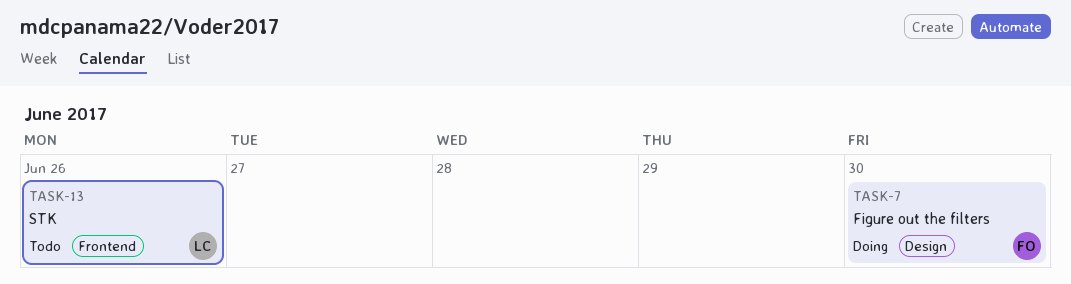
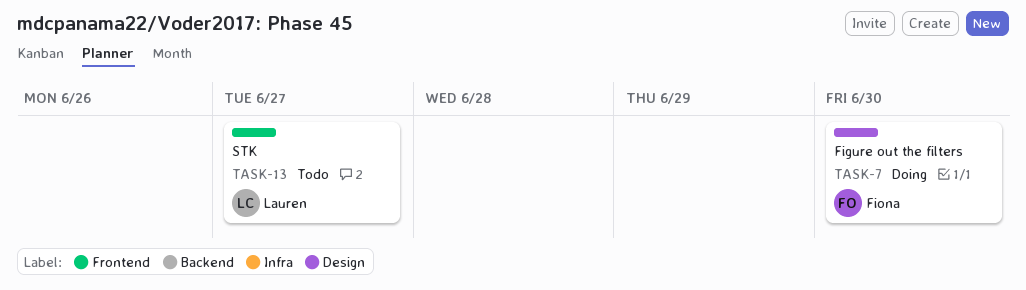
TASK-13, due: Jun 26 -> Jun 27

